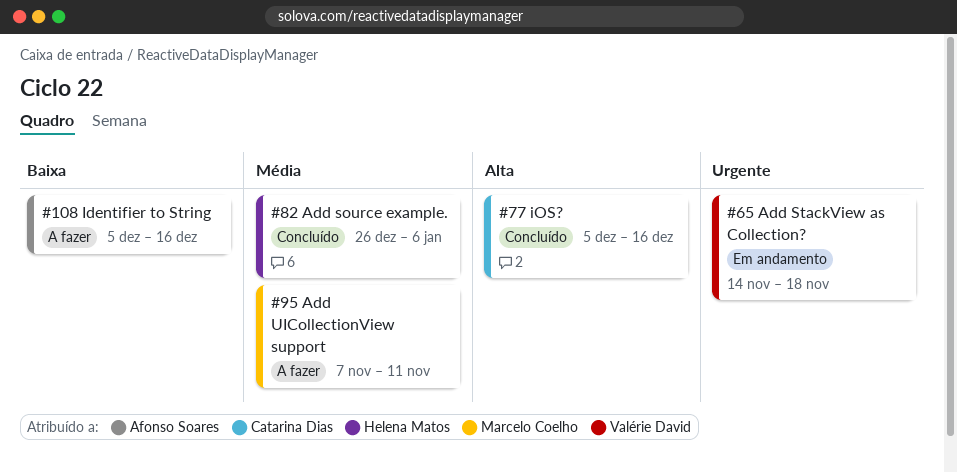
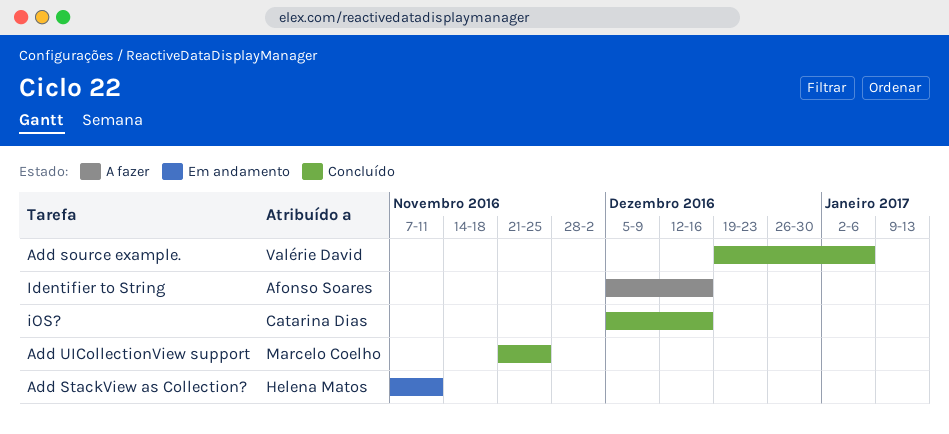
Add source example., owner: Helena Matos -> Valérie David
Add source example., start: Dec 26 -> Dec 19
Add StackView as Collection?, owner: Valérie David -> Helena Matos
Add StackView as Collection?, start: Nov 14 -> Nov 7
Add StackView as Collection?, due: Nov 18 -> Nov 11
Add UICollectionView support, status: A fazer -> Concluído
Add UICollectionView support, start: Nov 7 -> Nov 21
Add UICollectionView support, due: Nov 11 -> Nov 25

